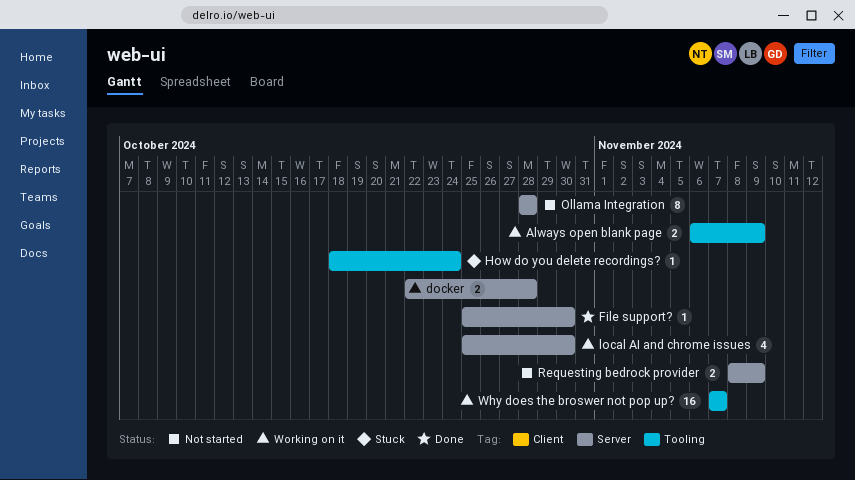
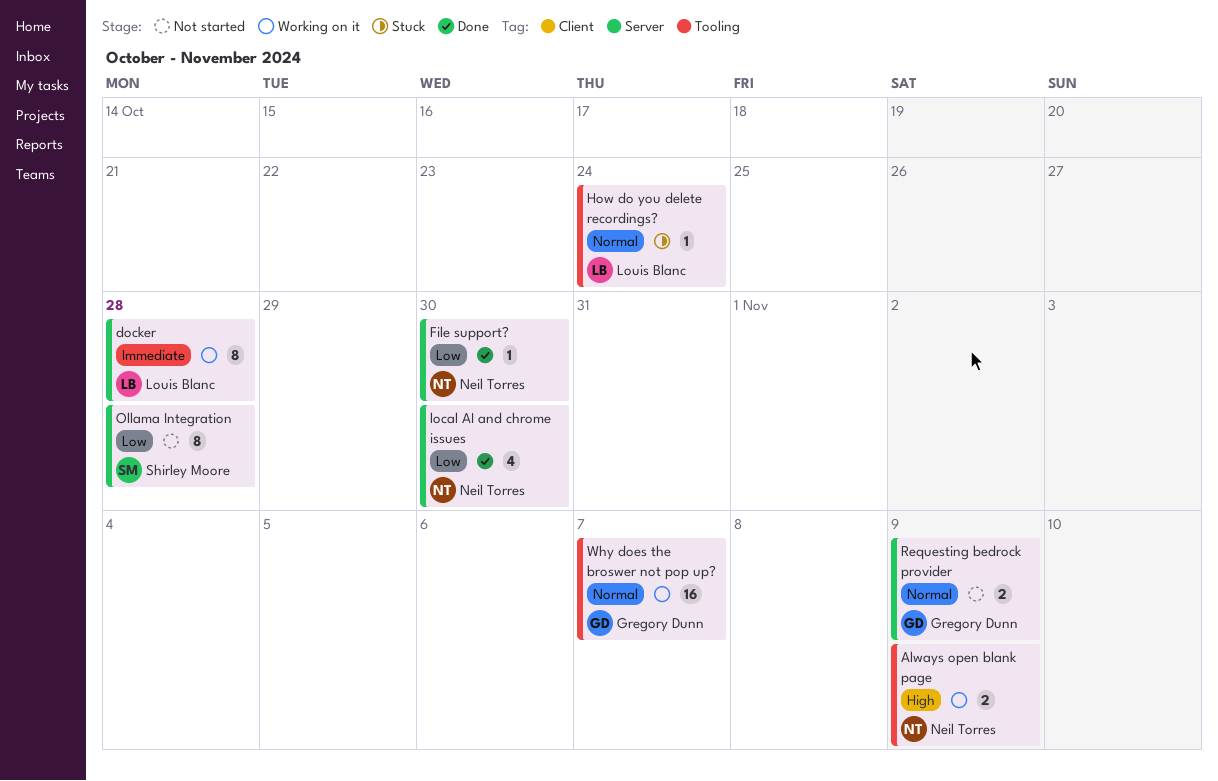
docker, estimate: 2 -> 8
local AI and chrome issues, status: Working on it -> Done

